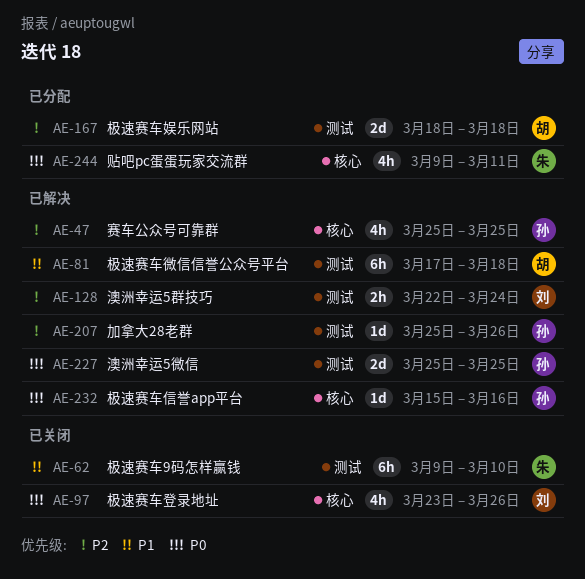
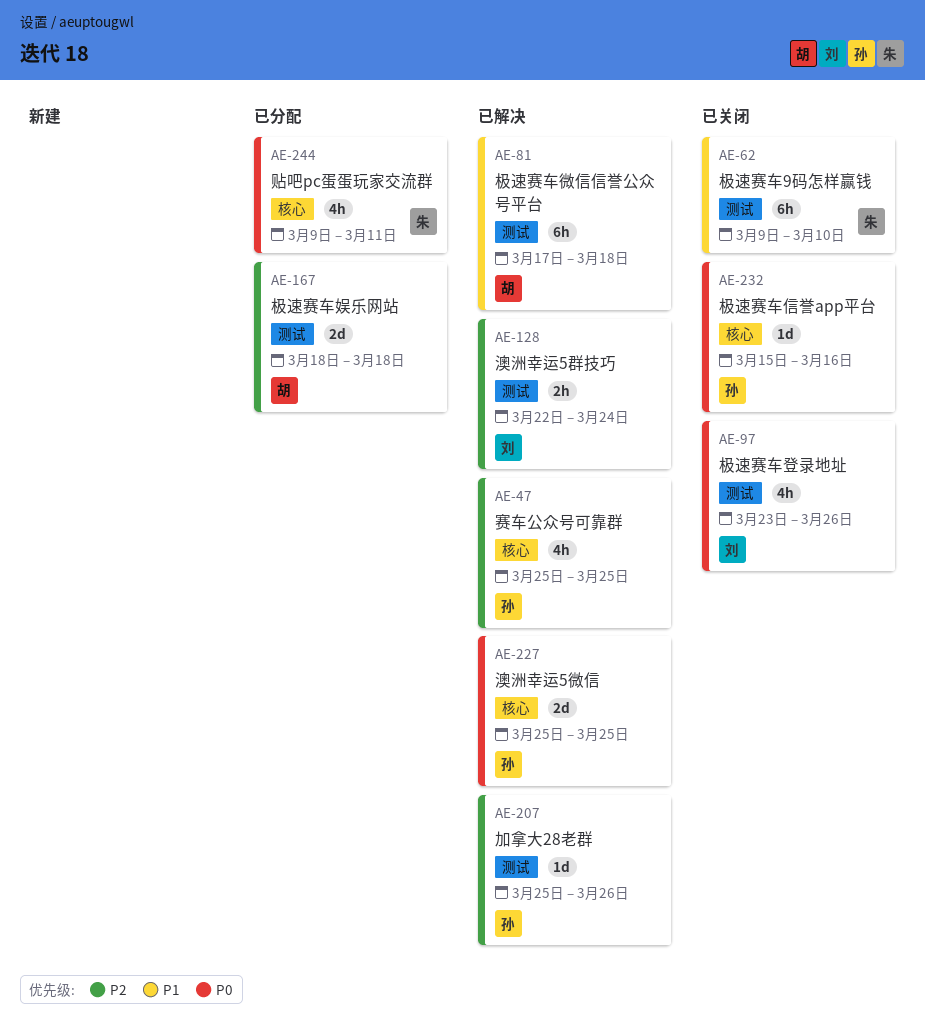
AE-97, label: 核心 -> 测试
AE-227, label: 测试 -> 核心
AE-232, status: 已解决 -> 已关闭

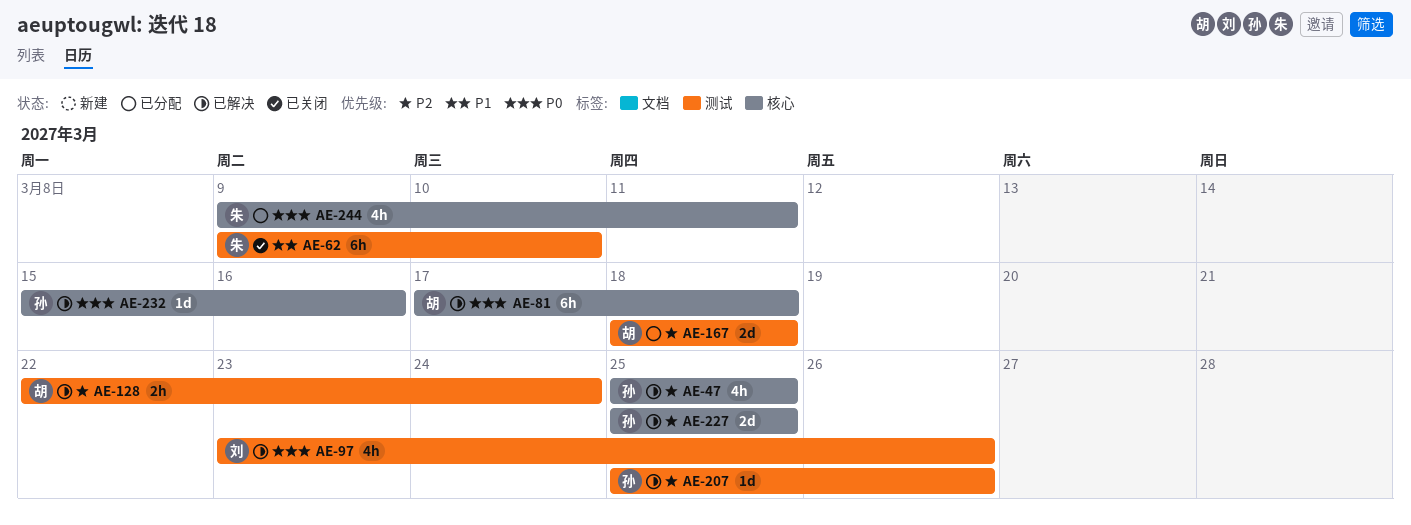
AE-81, priority: P1 -> P0
AE-81, label: 测试 -> 核心
AE-97, status: 已关闭 -> 已解决
AE-128, owner: 刘 -> 胡
AE-227, priority: P0 -> P2
AE-232, status: 已关闭 -> 已解决

